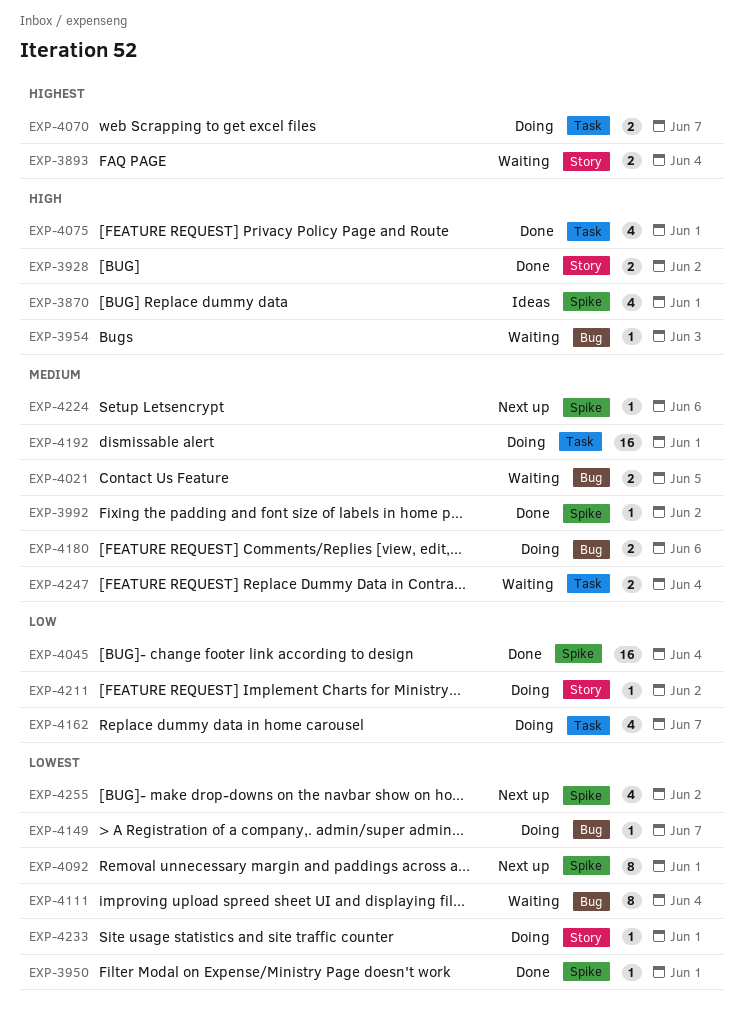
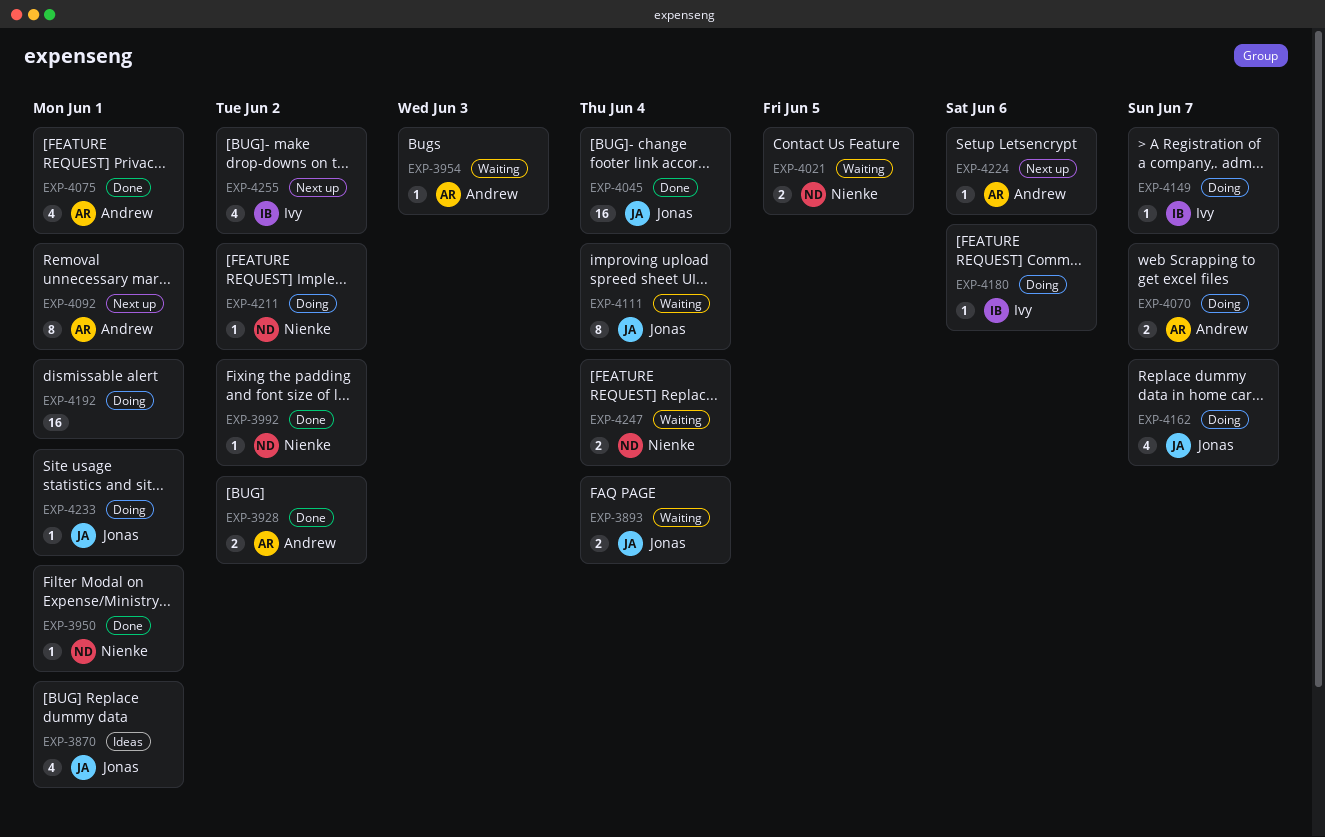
EXP-4180, estimate: 2 -> 1

